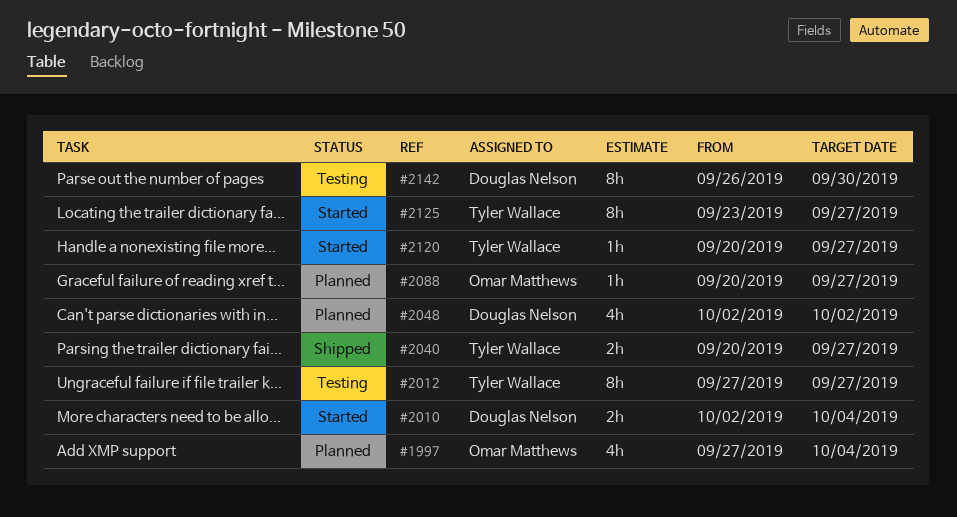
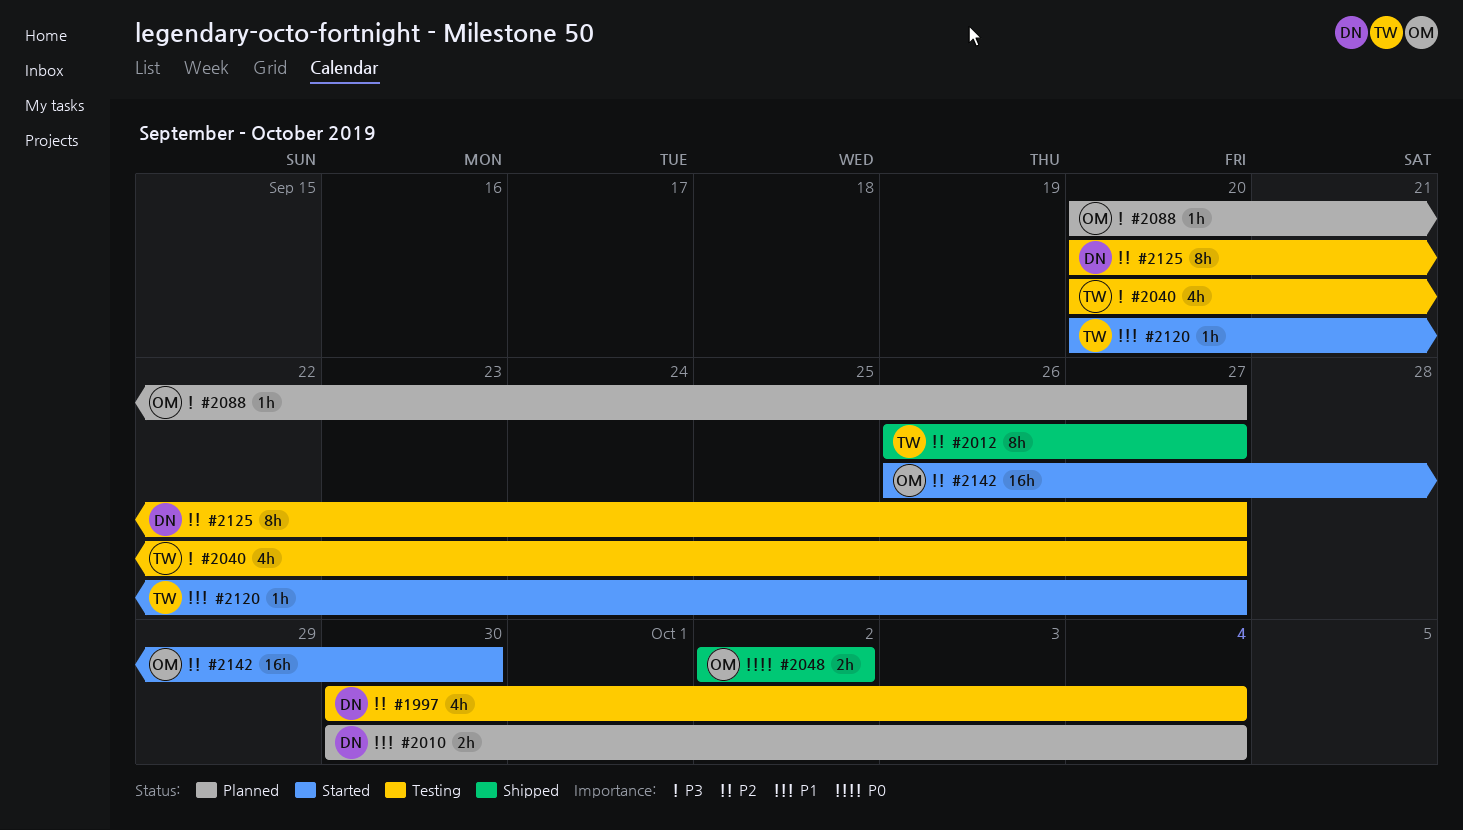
#1997, status: Planned -> Testing
#1997, owner: Omar Matthews -> Douglas Nelson
#1997, start: Sep 27 -> Sep 30
#2010, status: Started -> Planned
#2010, start: Oct 2 -> Sep 30
#2012, status: Testing -> Shipped
#2012, start: Sep 27 -> Sep 26
#2040, status: Shipped -> Testing
#2040, estimate: 2h -> 4h
#2048, status: Planned -> Shipped
#2048, owner: Douglas Nelson -> Omar Matthews
#2048, estimate: 4h -> 2h
#2125, status: Started -> Testing
#2125, owner: Tyler Wallace -> Douglas Nelson
#2125, start: Sep 23 -> Sep 20
#2142, status: Testing -> Started
#2142, owner: Douglas Nelson -> Omar Matthews
#2142, estimate: 8h -> 16h

